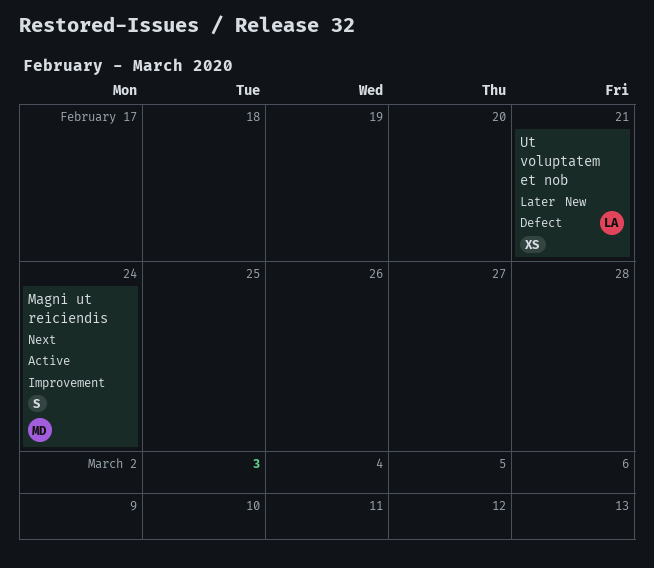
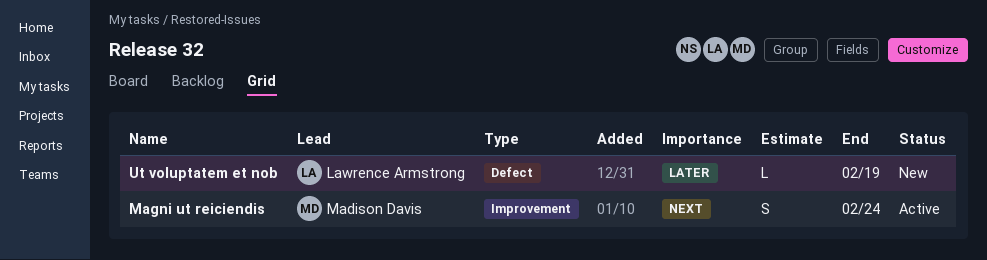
Ut voluptatem et nob, estimate: XS -> L
Ut voluptatem et nob, due: Feb 21 -> Feb 19

